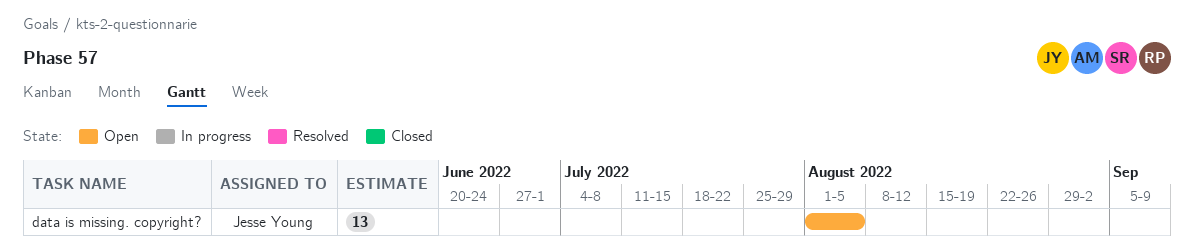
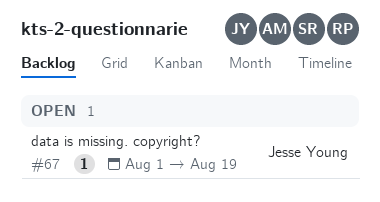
data is missing. copyright?, estimate: 13 -> 1
data is missing. copyright?, due: Aug 5 -> Aug 19

